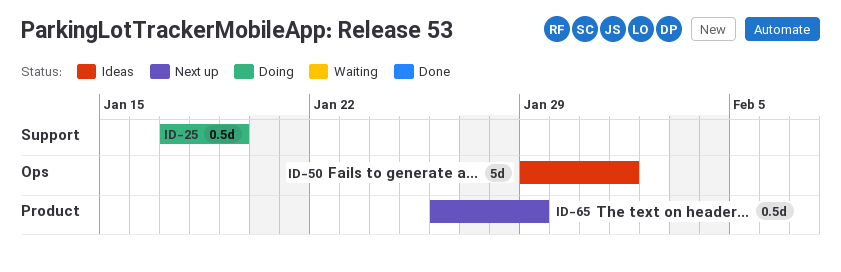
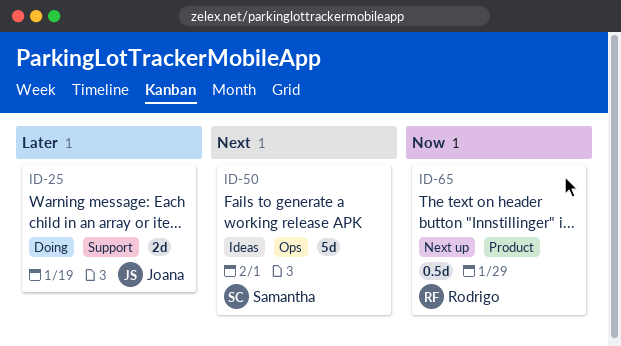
ID-25, estimate: 0.5d -> 2d

